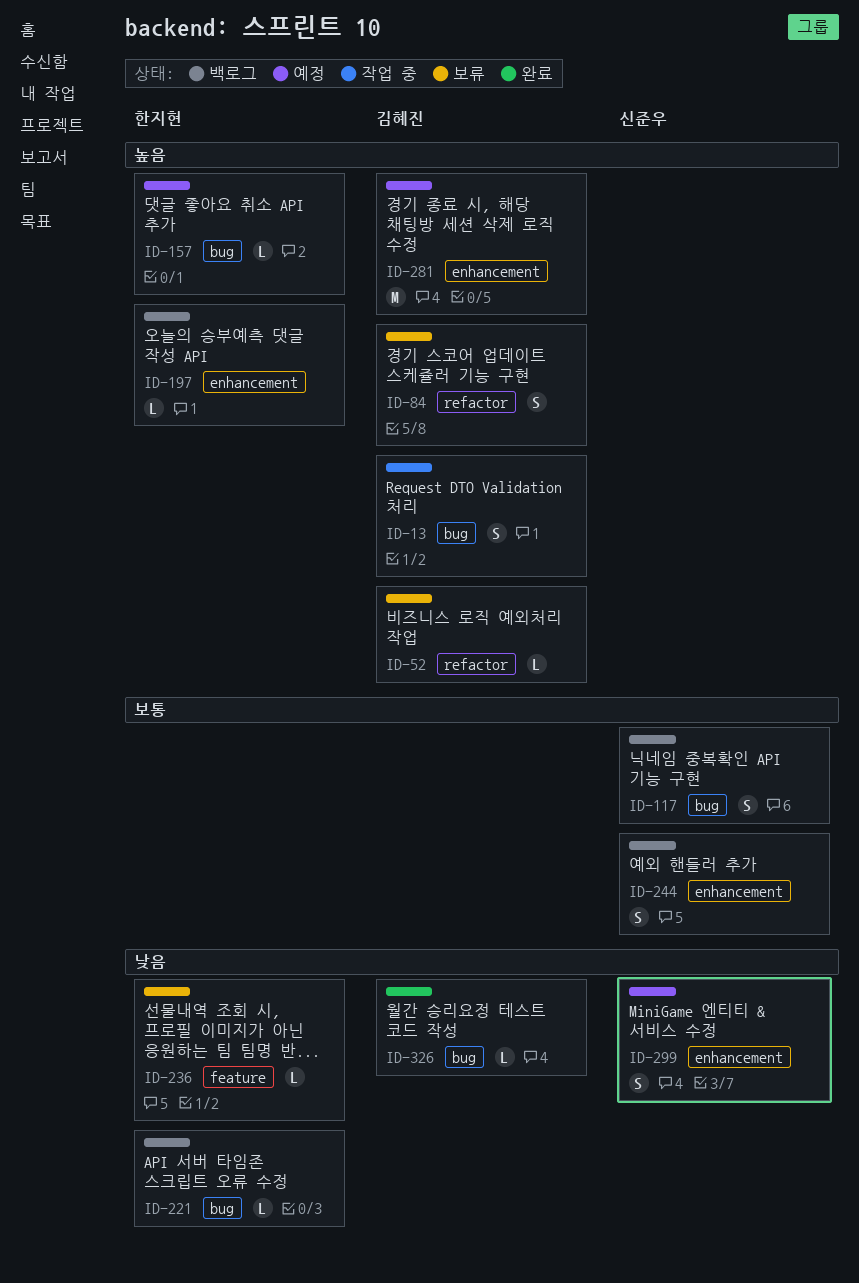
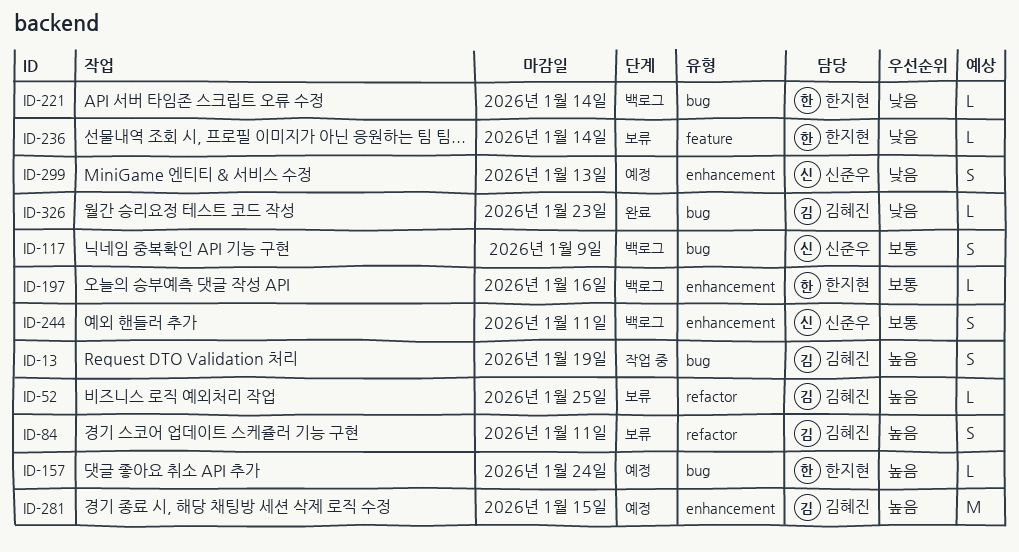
ID-197, priority: 높음 -> 보통

